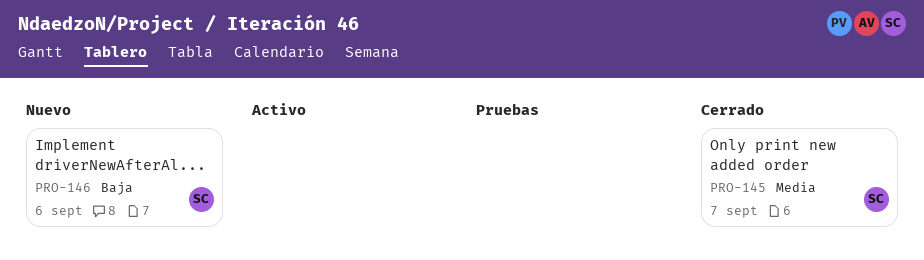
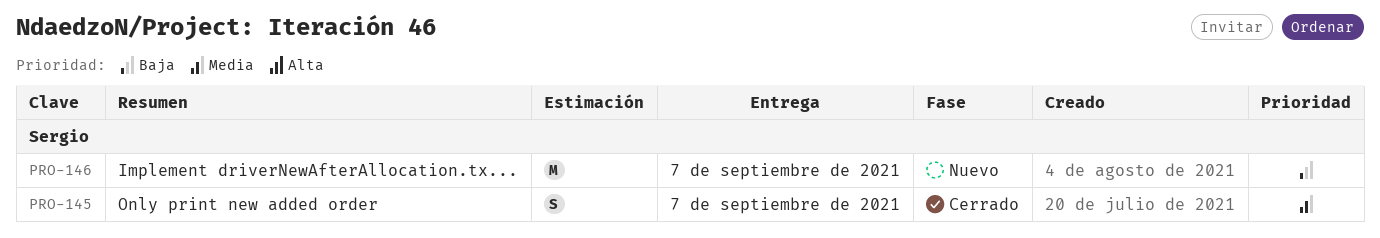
PRO-146, due: Sep 6 -> Sep 7

